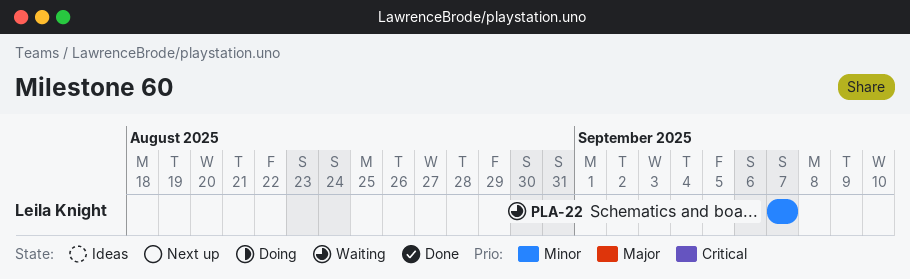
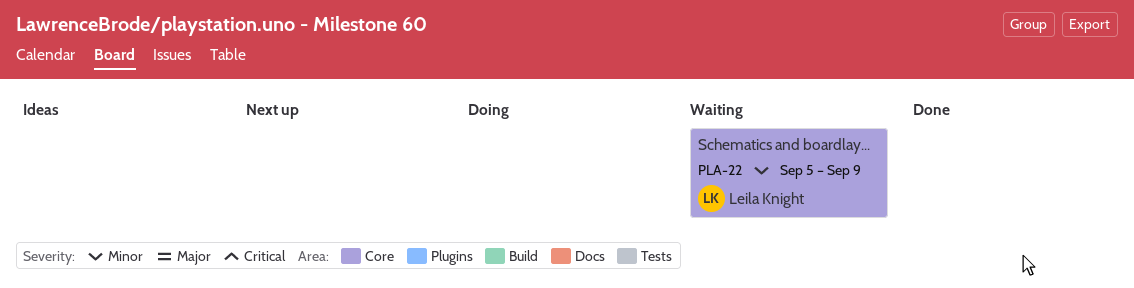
PLA-22, start: Sep 7 -> Sep 5
PLA-22, due: Sep 7 -> Sep 9

